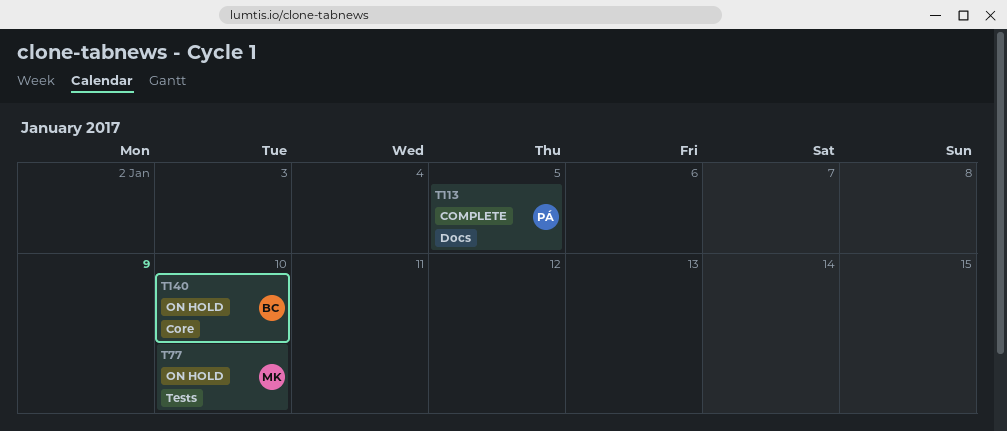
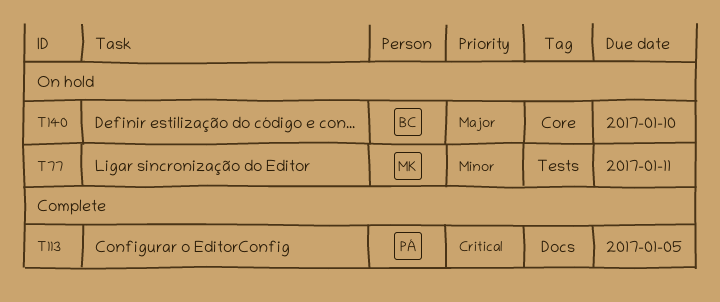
T77, due: Jan 10 -> Jan 11

